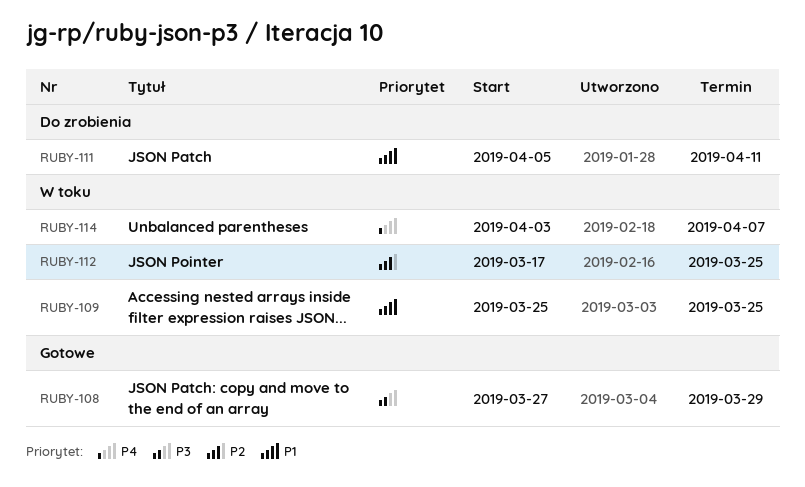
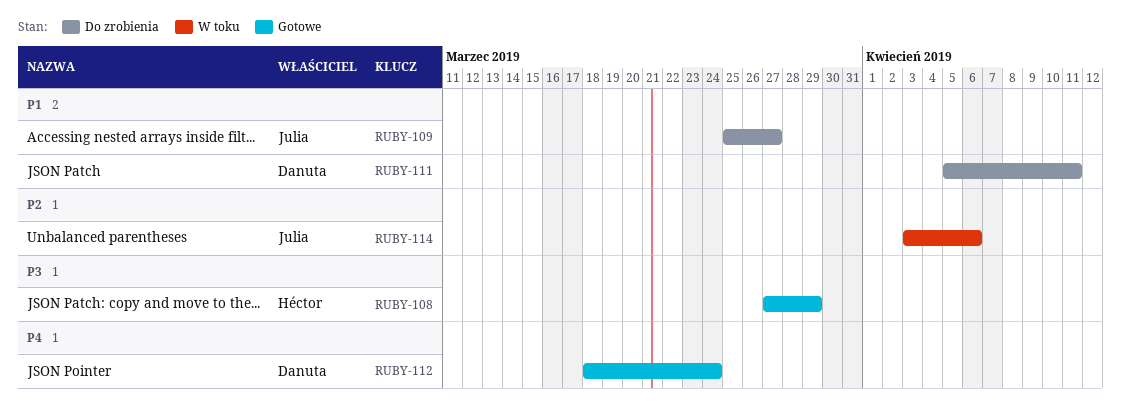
RUBY-109, status: W toku -> Do zrobienia
RUBY-109, due: Mar 25 -> Mar 27
RUBY-112, status: W toku -> Gotowe
RUBY-112, priority: P2 -> P4
RUBY-112, start: Mar 17 -> Mar 18
RUBY-112, due: Mar 25 -> Mar 24
RUBY-114, priority: P4 -> P2
RUBY-114, due: Apr 7 -> Apr 6

